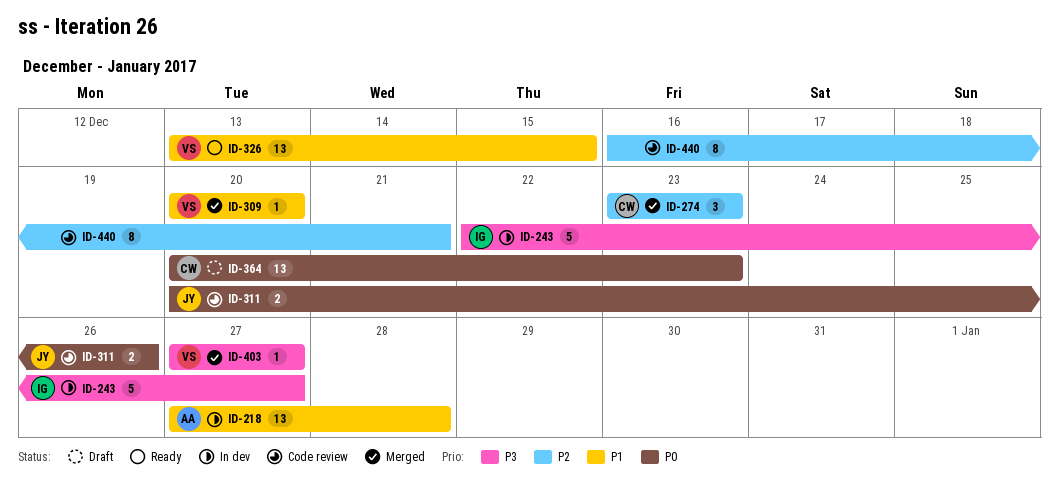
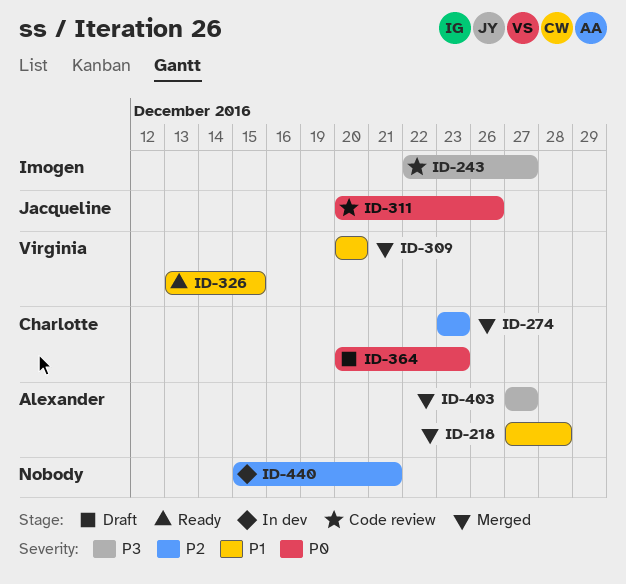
ID-218, status: In dev -> Merged
ID-243, status: In dev -> Code review
ID-403, owner: Virginia -> Alexander
ID-440, status: Code review -> In dev
ID-440, start: Dec 16 -> Dec 15

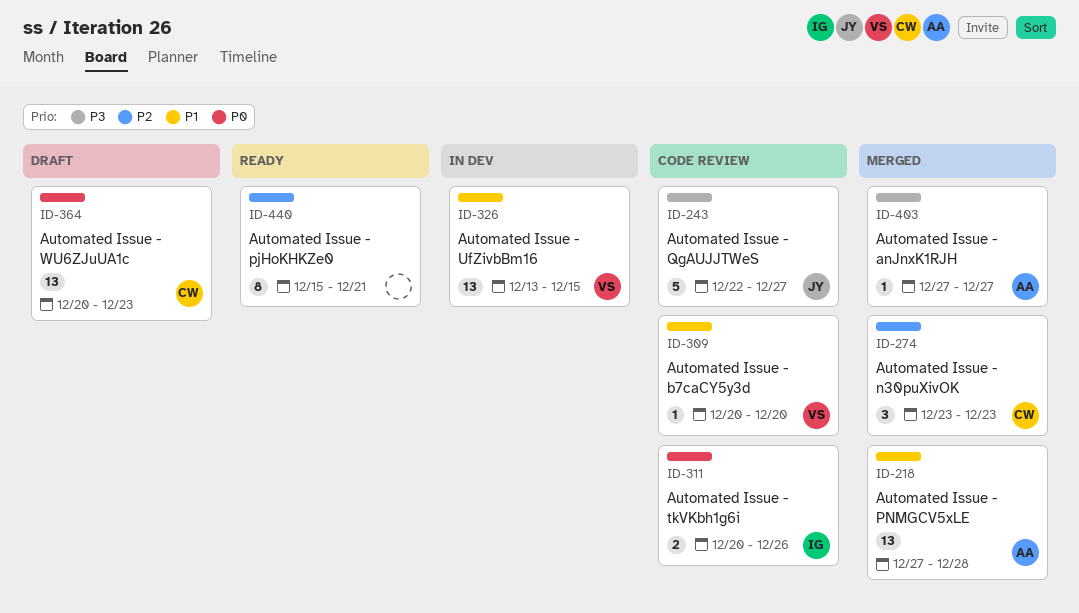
ID-243, owner: Imogen -> Jacqueline
ID-309, status: Merged -> Code review
ID-311, owner: Jacqueline -> Imogen
ID-326, status: Ready -> In dev
ID-440, status: In dev -> Ready

